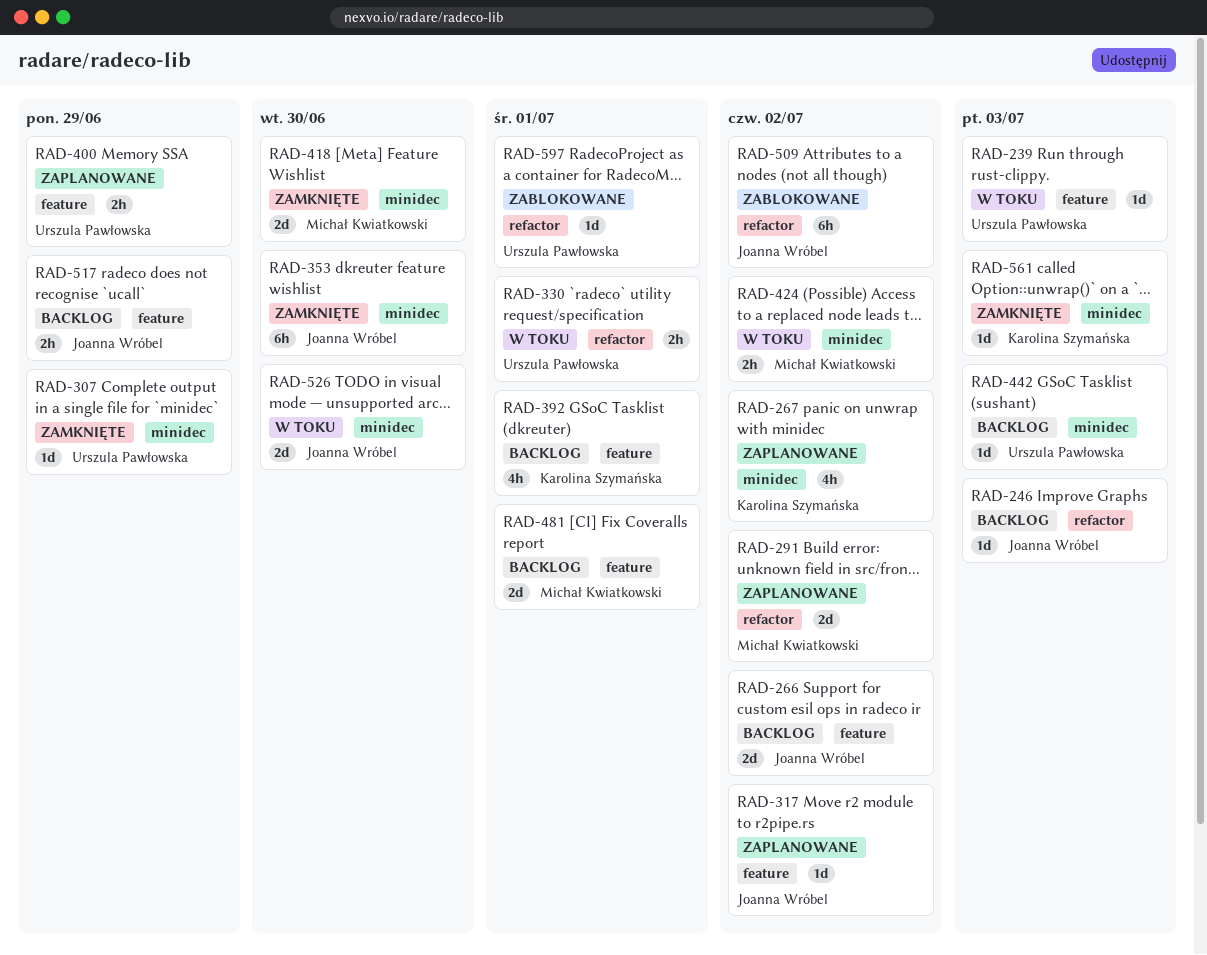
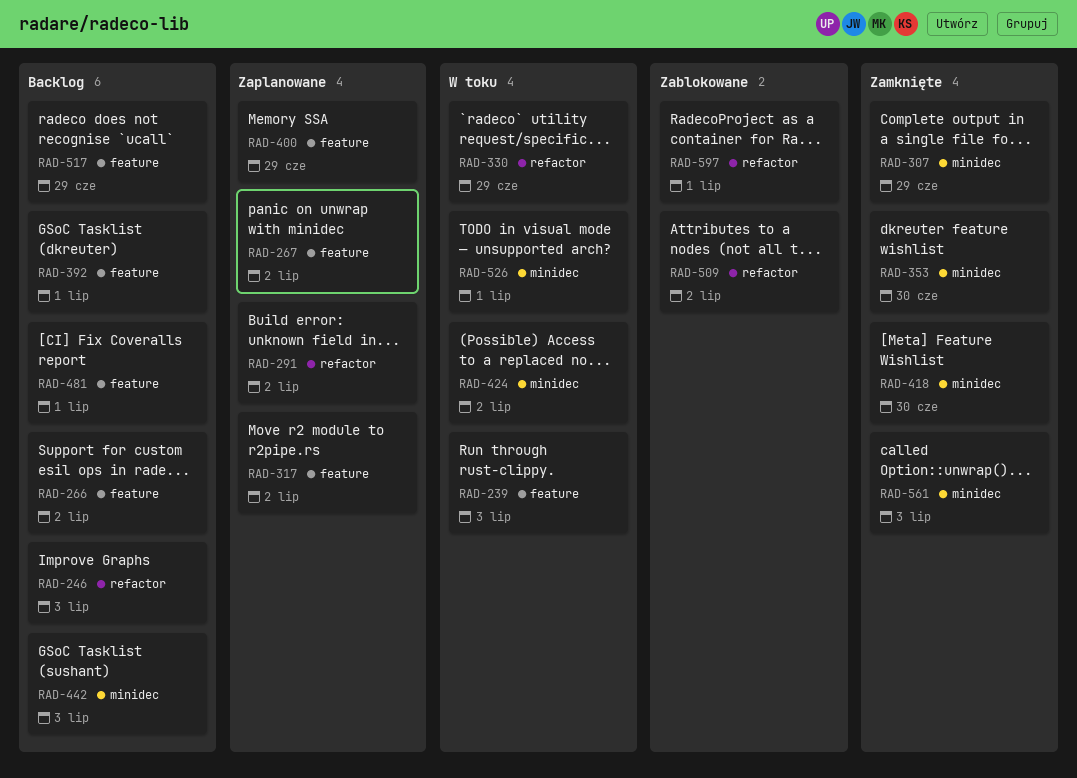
RAD-267, label: minidec -> feature
RAD-330, due: Jul 1 -> Jun 29
RAD-526, due: Jun 30 -> Jul 1

